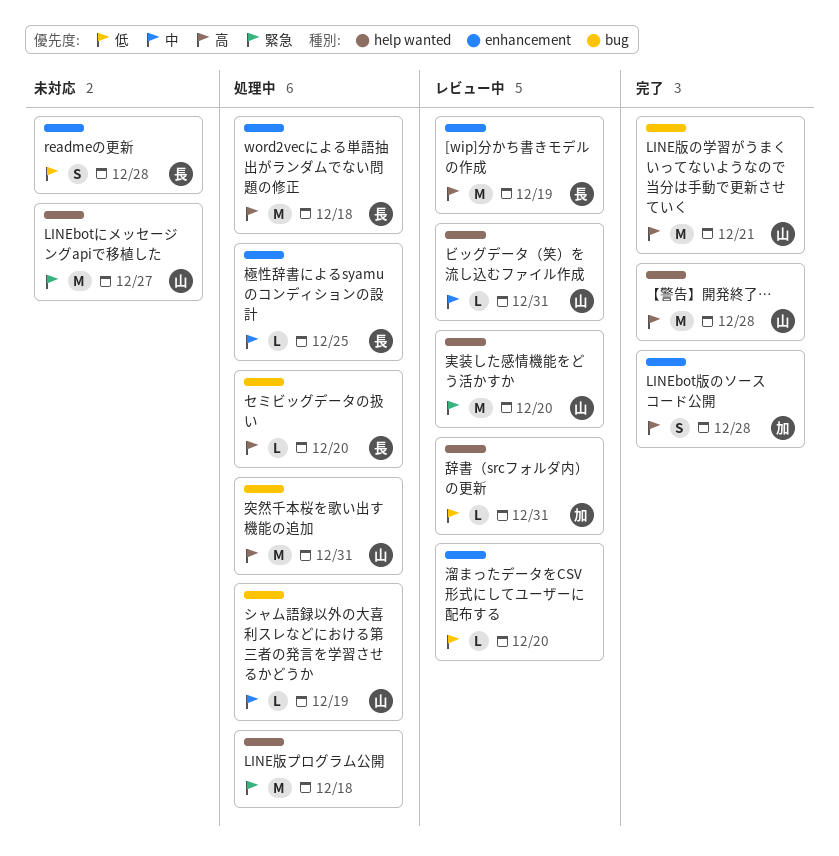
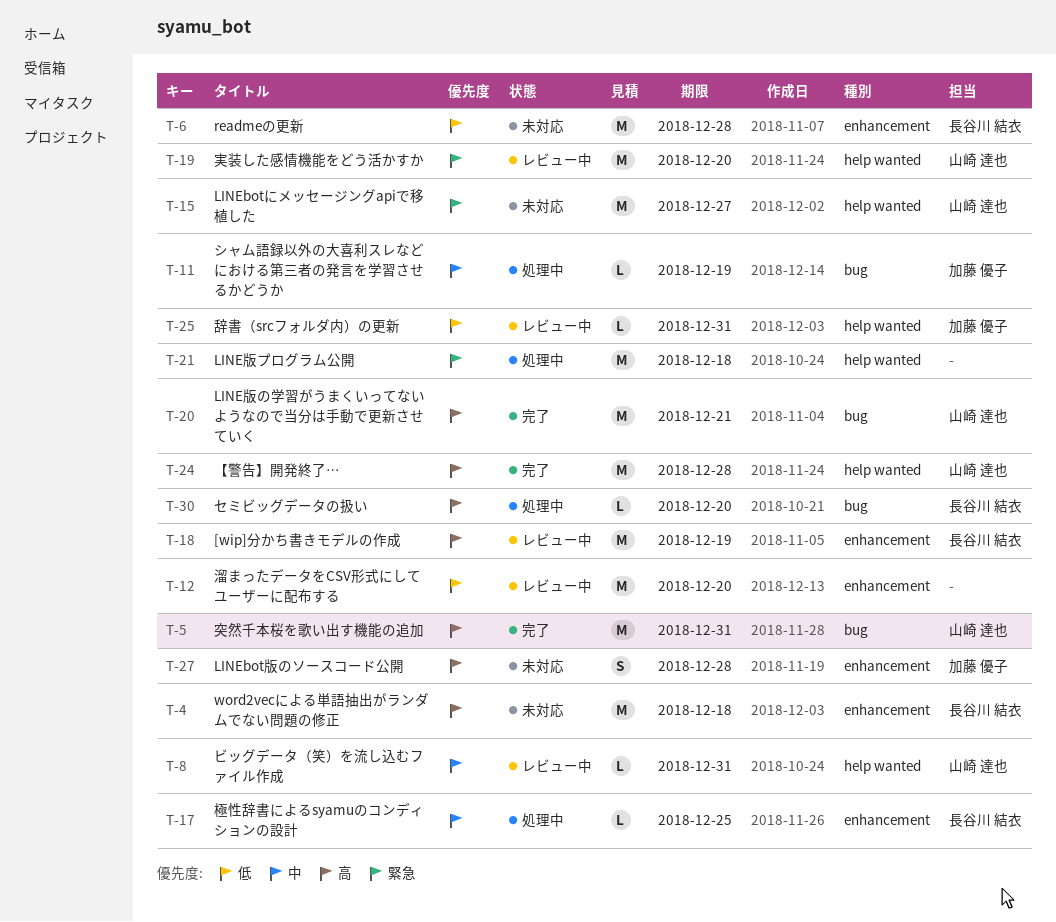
LINEbot版のソースコード公開, status: 完了 -> 未対応
readmeの更新, estimate: S -> M
word2vecによる単語抽出がランダムでない問題の修正, status: 処理中 -> 未対応
シャム語録以外の大喜利スレなどにおける第三者の発言を学習させるかどうか, owner: 山崎 達也 -> 加藤 優子
溜まったデータをCSV形式にしてユーザーに配布する, estimate: L -> M
突然千本桜を歌い出す機能の追加, status: 処理中 -> 完了

